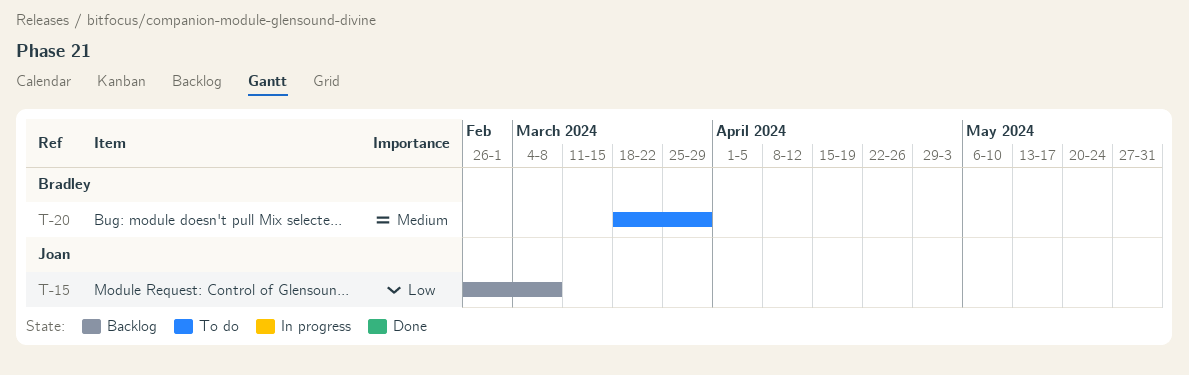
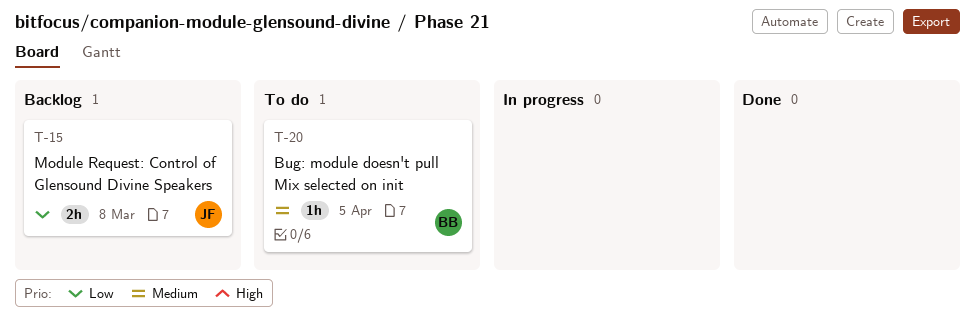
T-20, due: Mar 29 -> Apr 5

